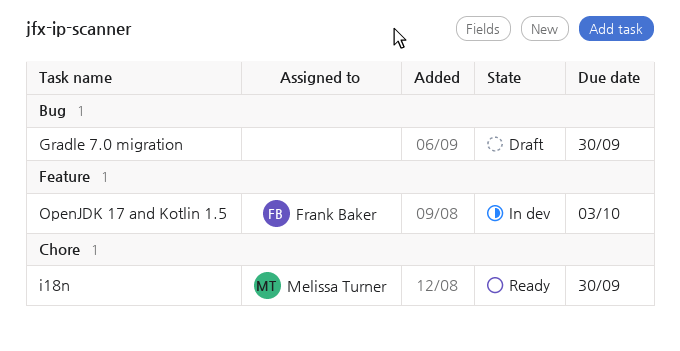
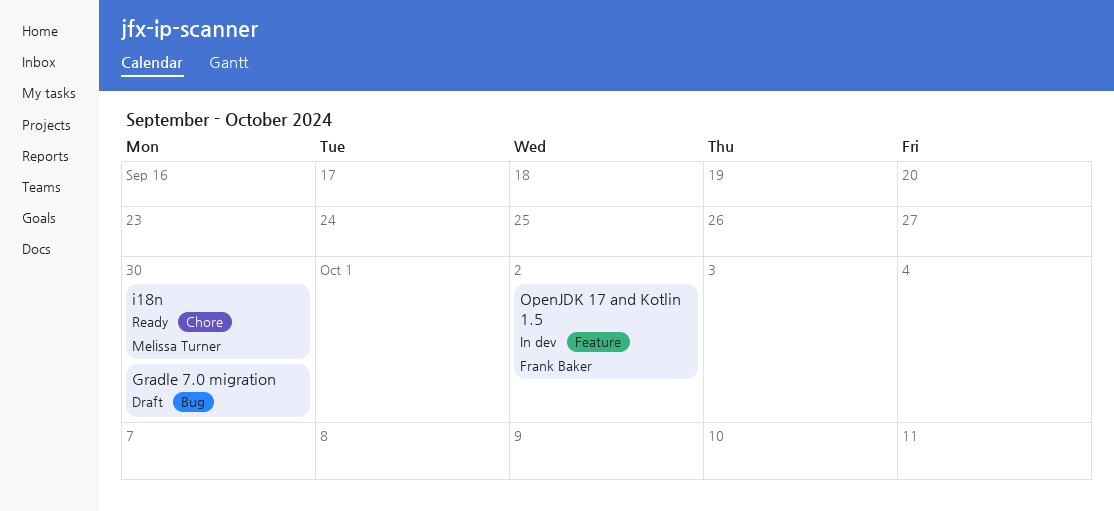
OpenJDK 17 and Kotlin 1.5, due: Oct 3 -> Oct 2

